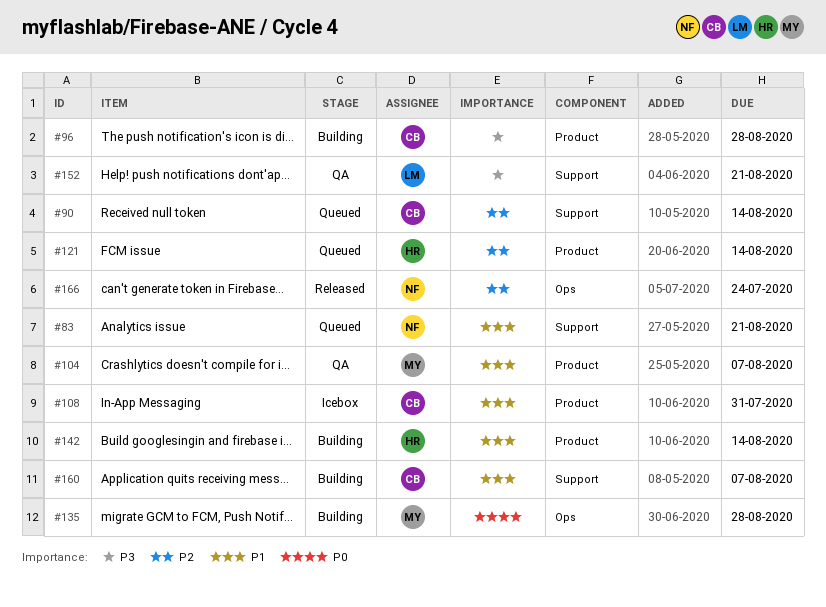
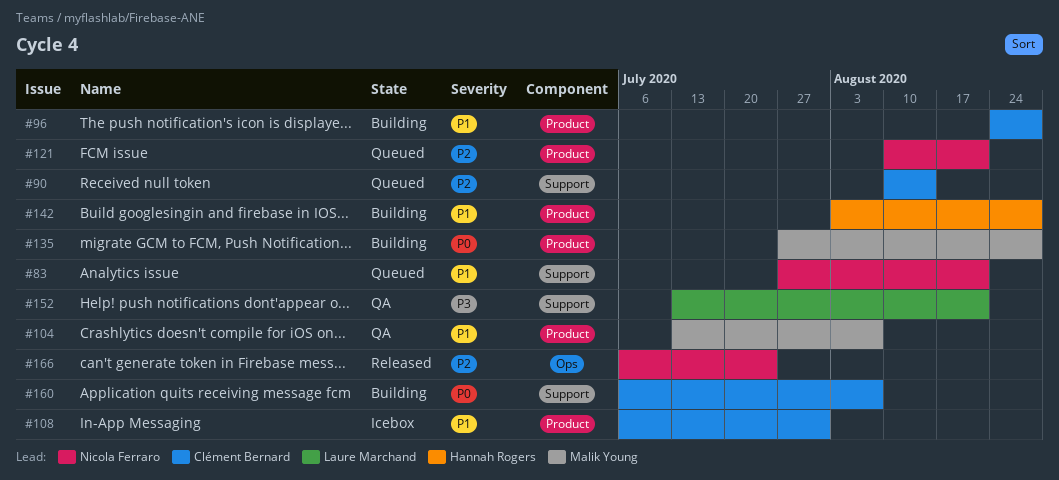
#96, priority: P3 -> P1
#121, owner: Hannah Rogers -> Nicola Ferraro
#121, due: Aug 14 -> Aug 21
#135, label: Ops -> Product
#142, due: Aug 14 -> Aug 28
#160, priority: P1 -> P0

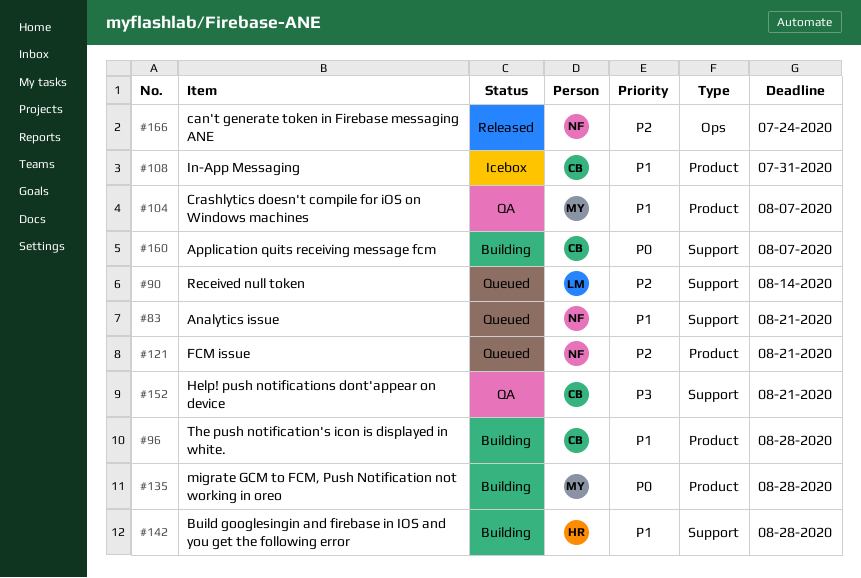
#90, owner: Clément Bernard -> Laure Marchand
#142, label: Product -> Support
#152, owner: Laure Marchand -> Clément Bernard

